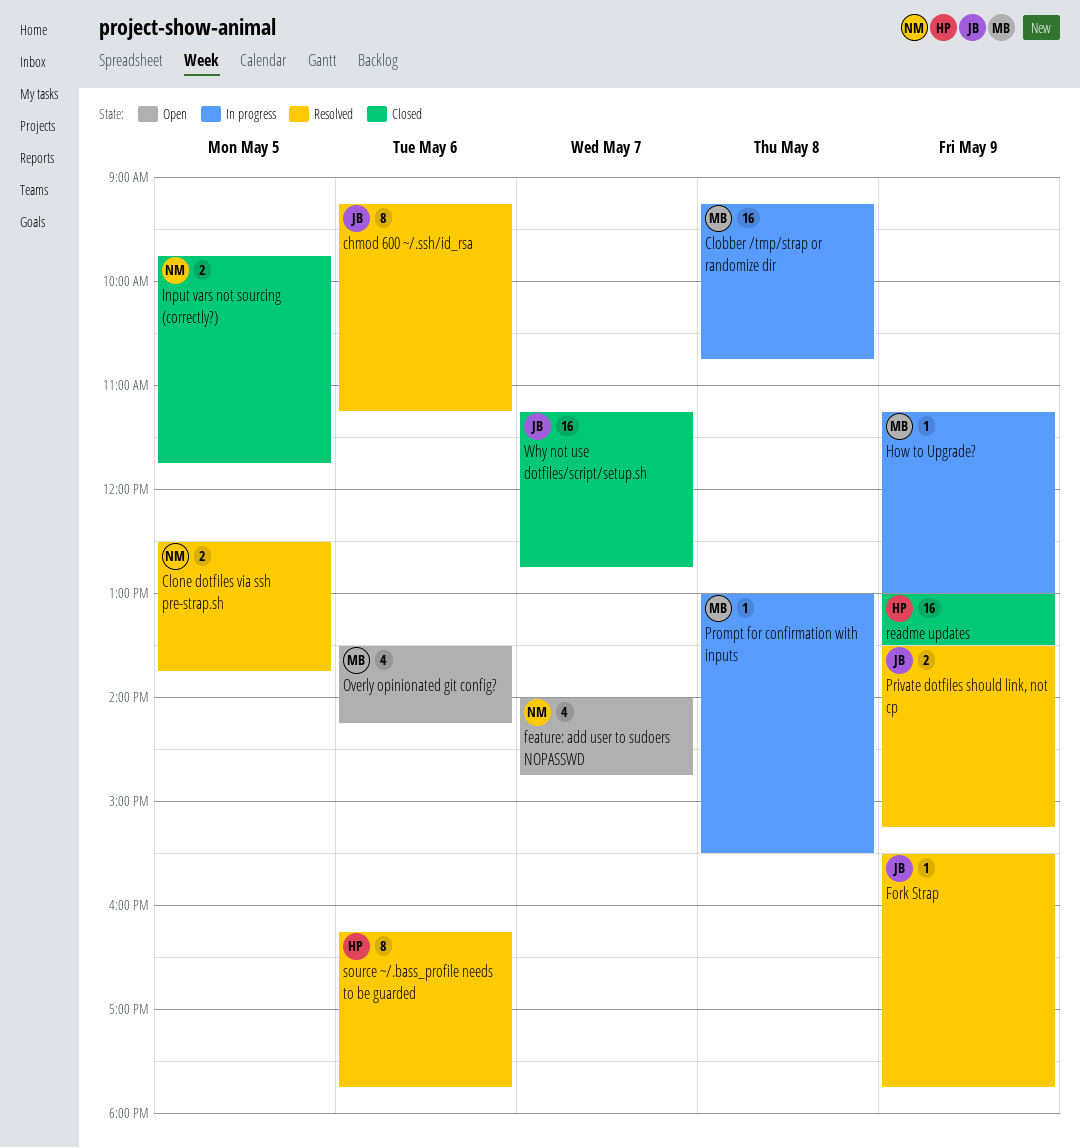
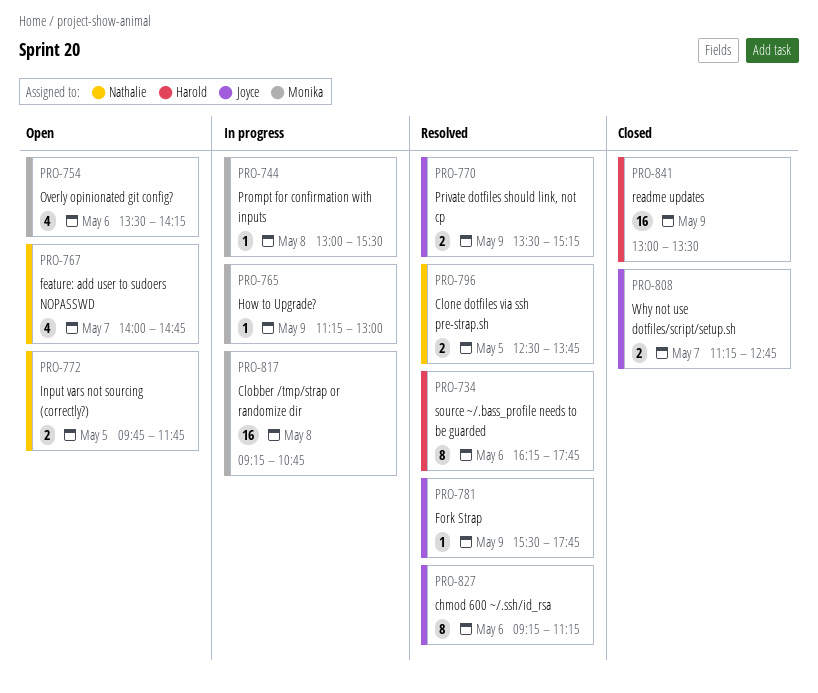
Input vars not sourcing (correctly?), status: Closed -> Open
Why not use dotfiles/script/setup.sh, estimate: 16 -> 2

